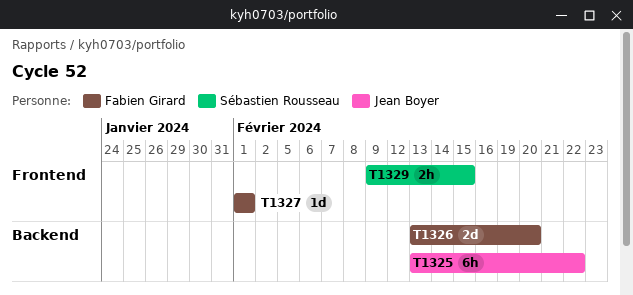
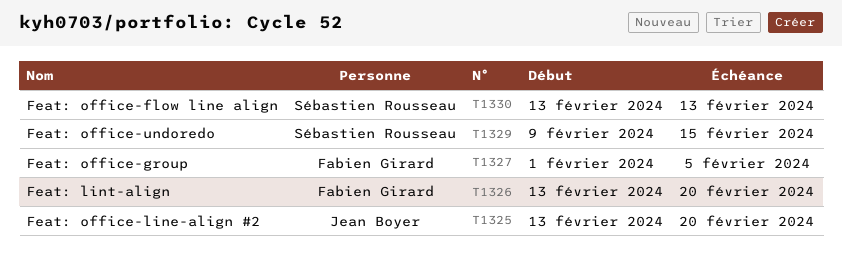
T1325, due: Feb 22 -> Feb 20
T1327, due: Feb 1 -> Feb 5
T1330: none -> present

